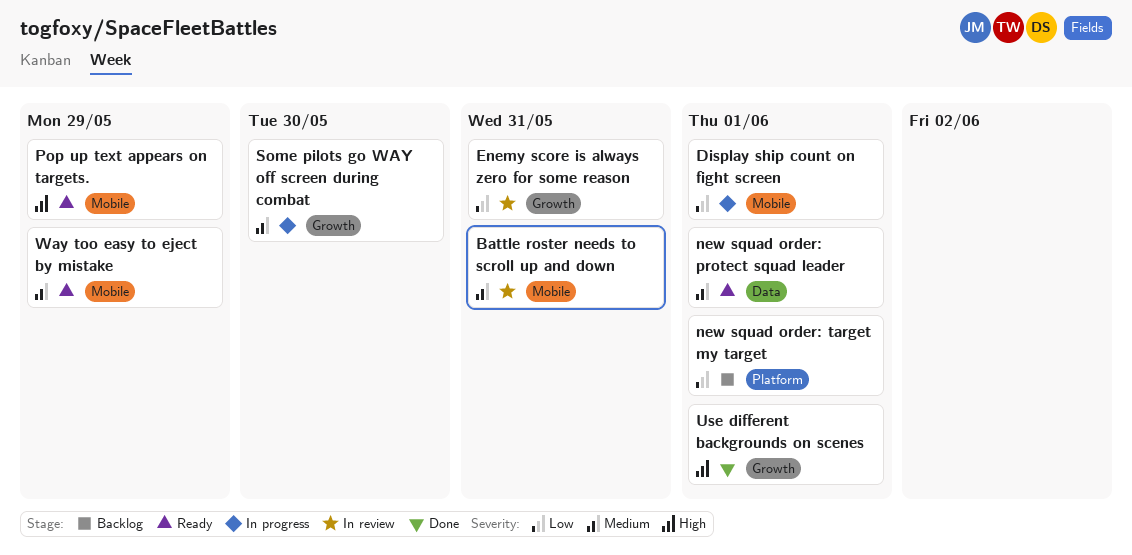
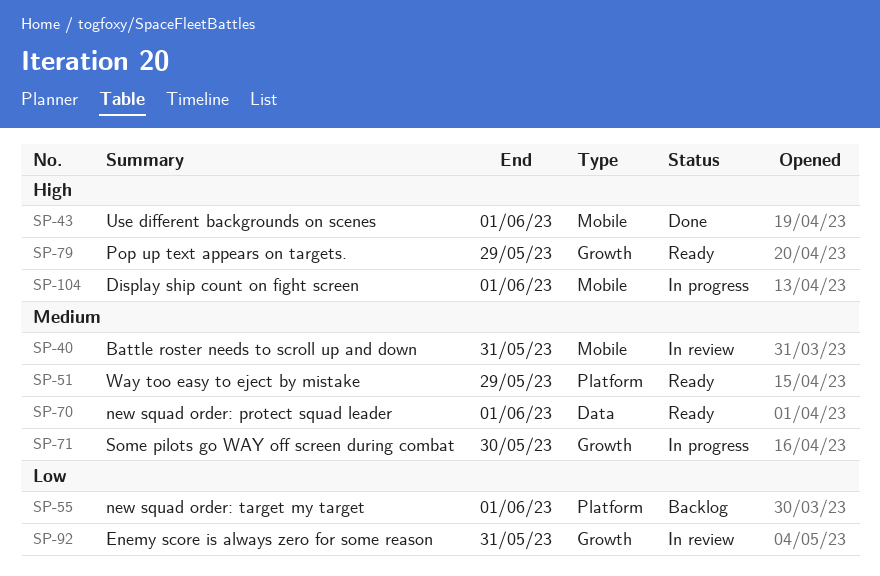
Display ship count on fight screen, priority: Low -> High
Pop up text appears on targets., label: Mobile -> Growth
Use different backgrounds on scenes, label: Growth -> Mobile
Way too easy to eject by mistake, label: Mobile -> Platform

